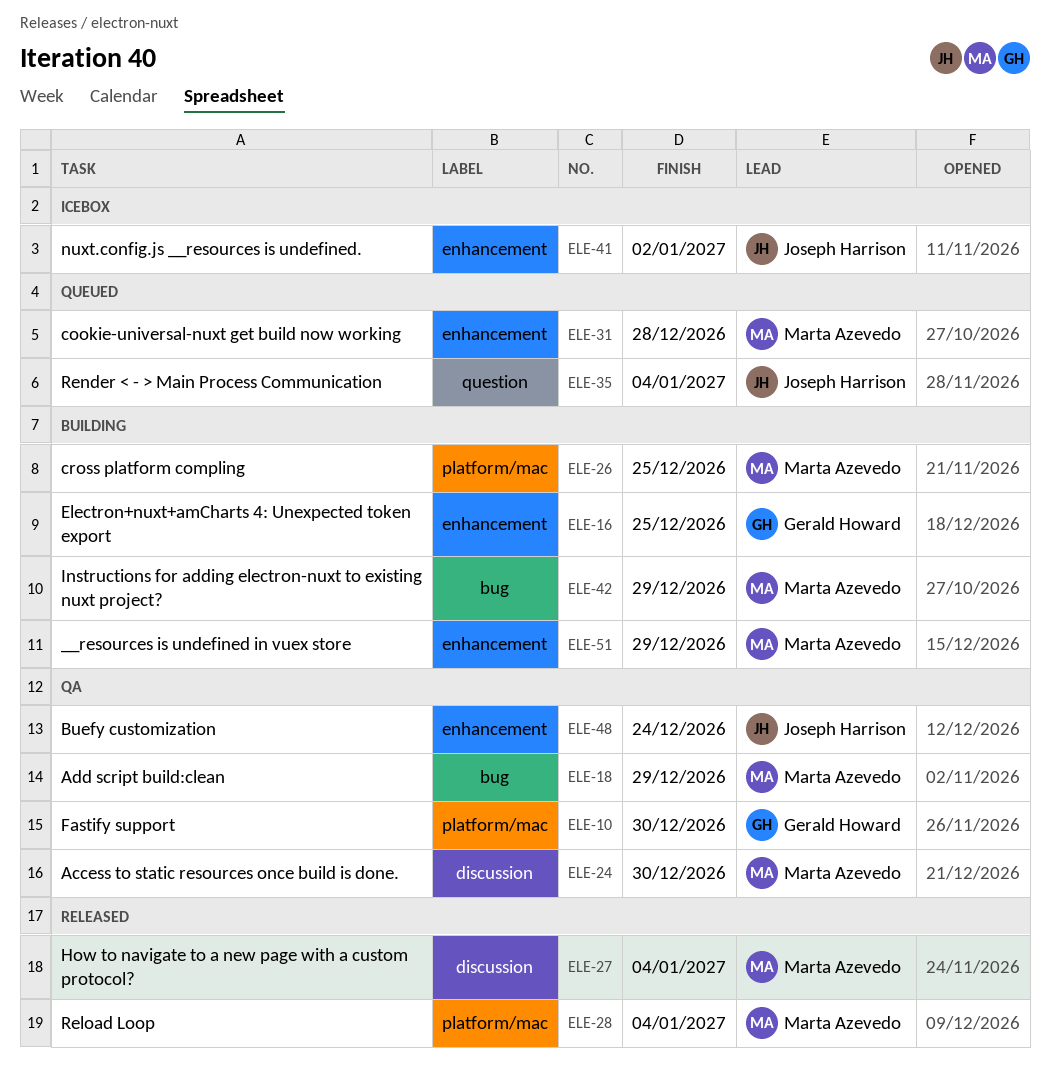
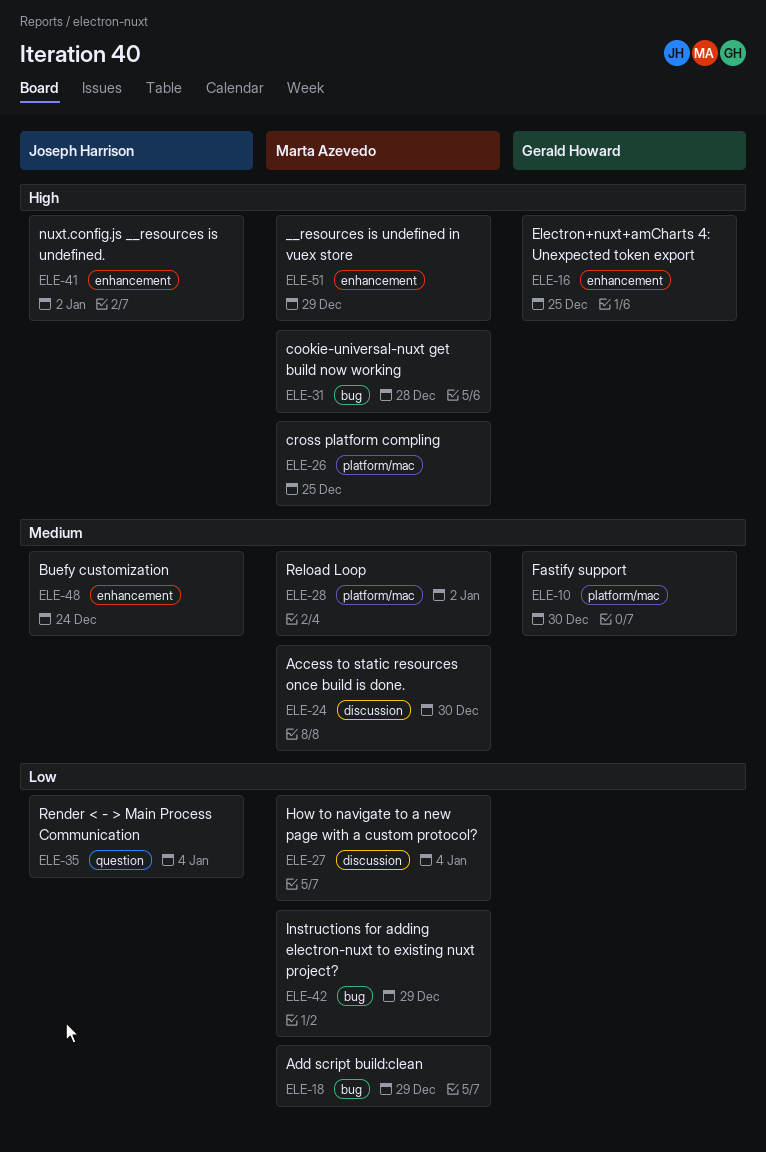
ELE-28, due: Jan 4 -> Jan 2
ELE-31, label: enhancement -> bug

